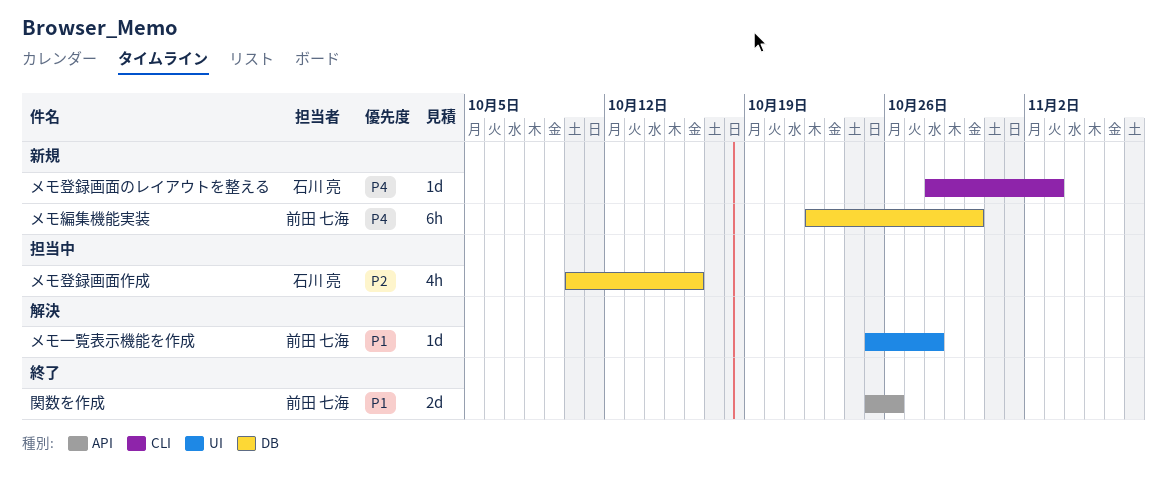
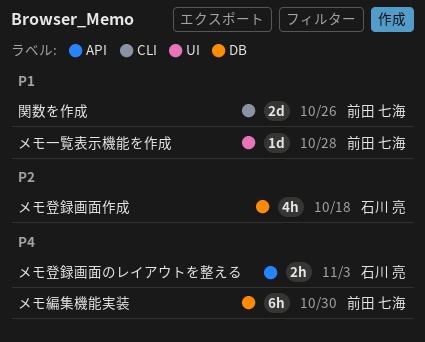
メモ登録画面のレイアウトを整える, label: CLI -> API
メモ登録画面のレイアウトを整える, estimate: 1d -> 2h
メモ登録画面作成, due: Oct 16 -> Oct 18
関数を作成, label: API -> CLI

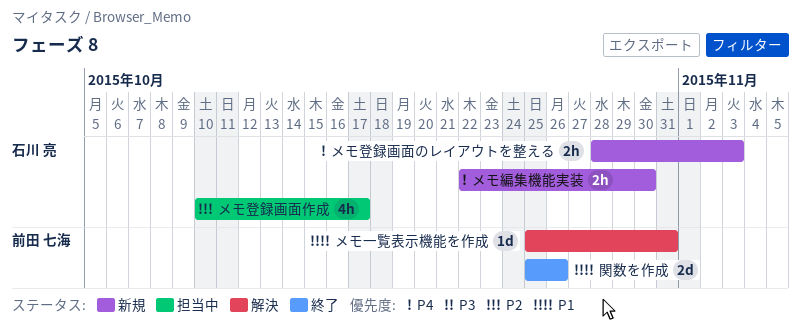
メモ一覧表示機能を作成, due: Oct 28 -> Oct 31
メモ登録画面作成, due: Oct 18 -> Oct 17
メモ編集機能実装, owner: 前田 七海 -> 石川 亮
メモ編集機能実装, estimate: 6h -> 2h

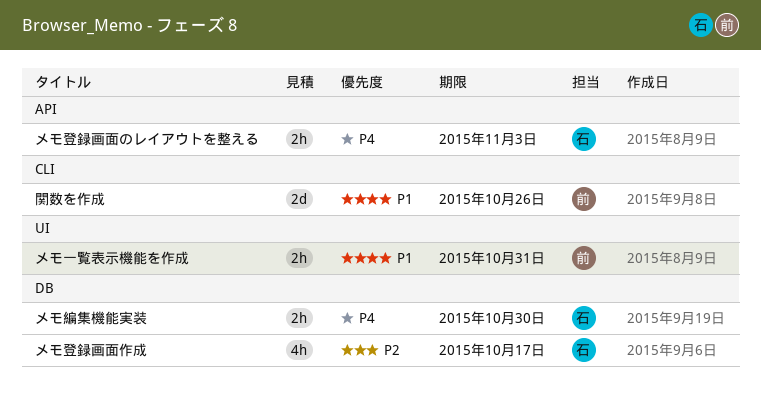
メモ一覧表示機能を作成, estimate: 1d -> 2h

